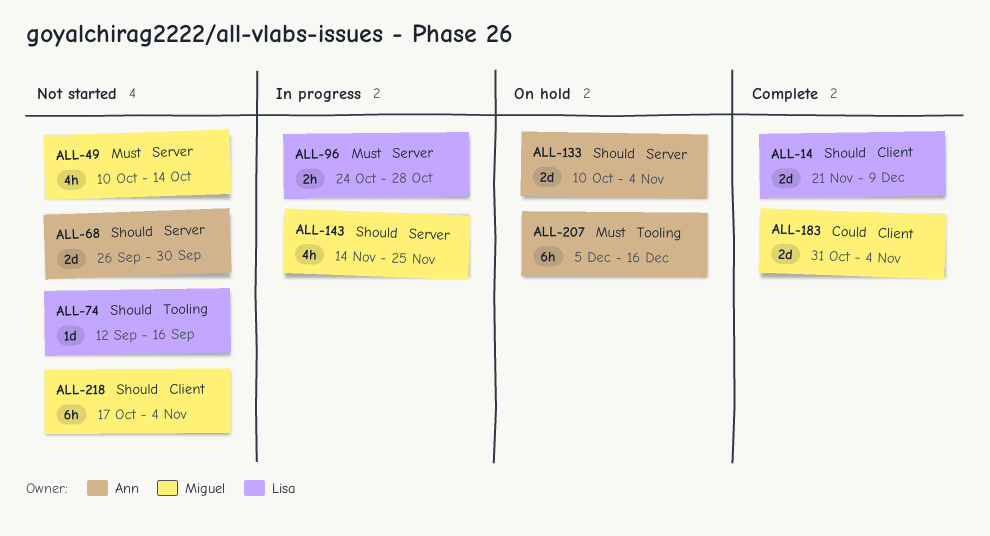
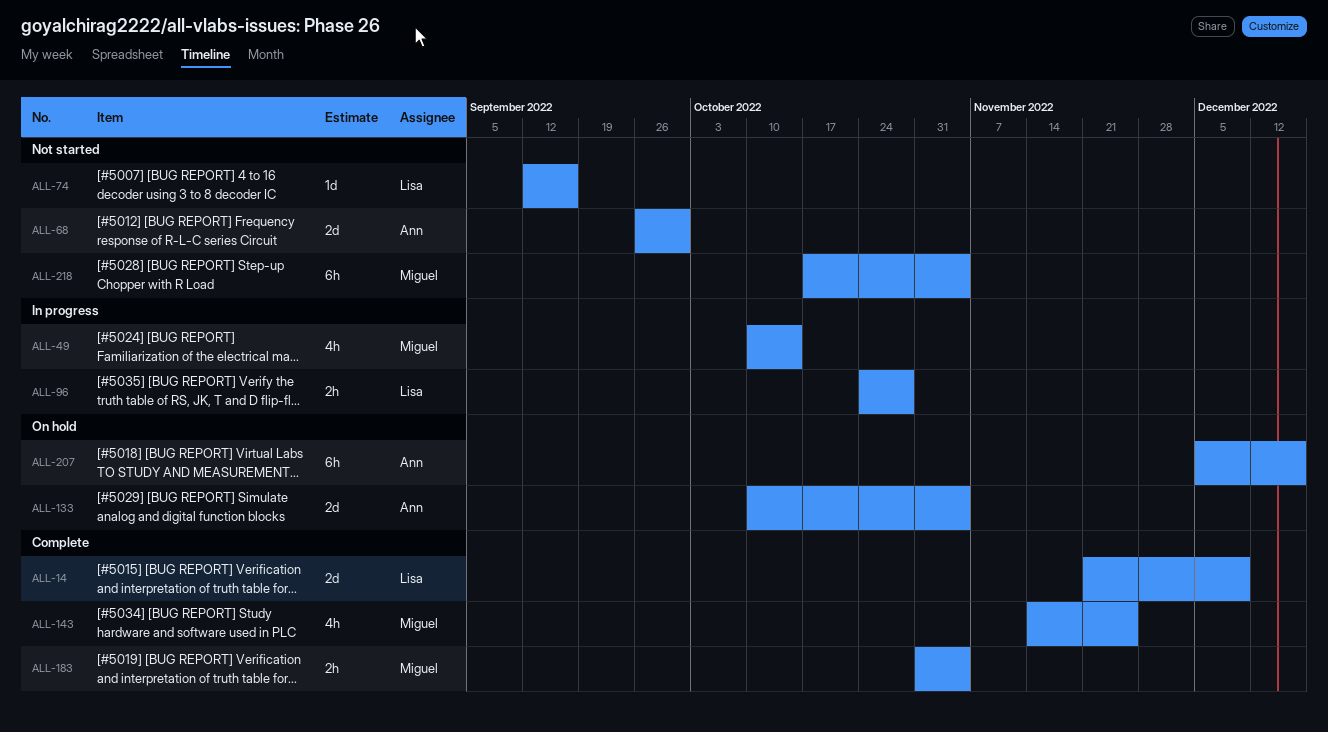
ALL-49, status: Not started -> In progress
ALL-143, status: In progress -> Complete
ALL-183, estimate: 2d -> 2h

